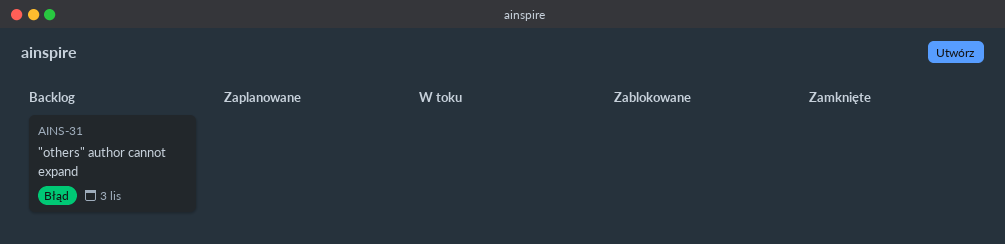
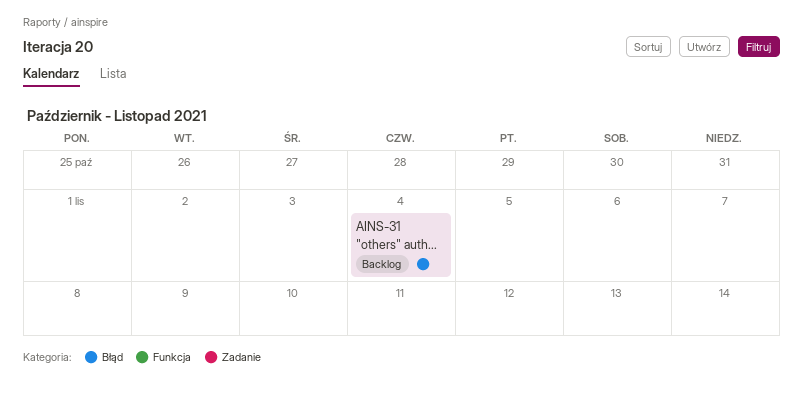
AINS-31, due: Nov 3 -> Nov 4

